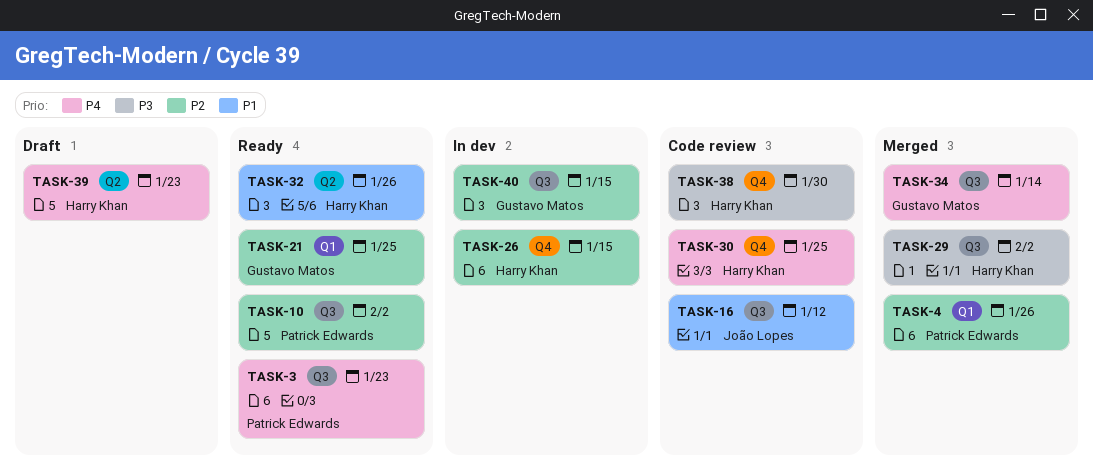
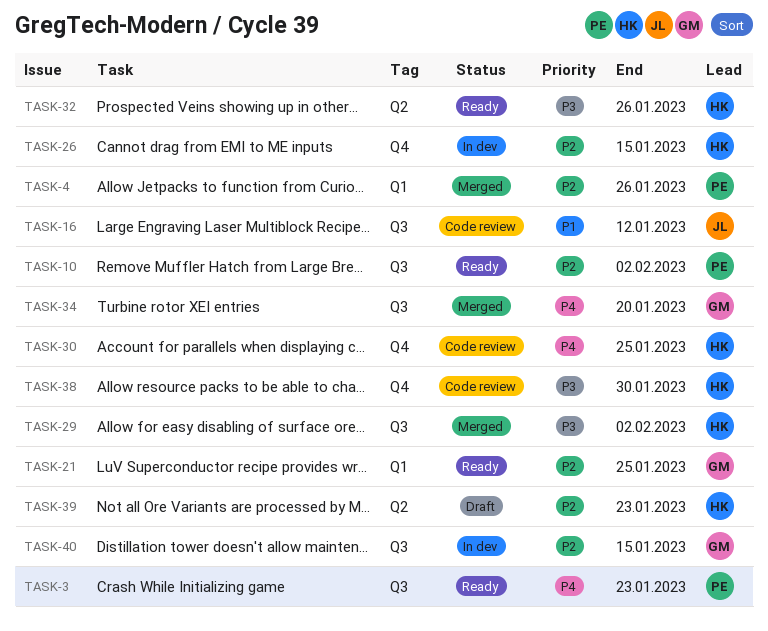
TASK-32, priority: P1 -> P3
TASK-34, due: Jan 14 -> Jan 20
TASK-39, priority: P4 -> P2

